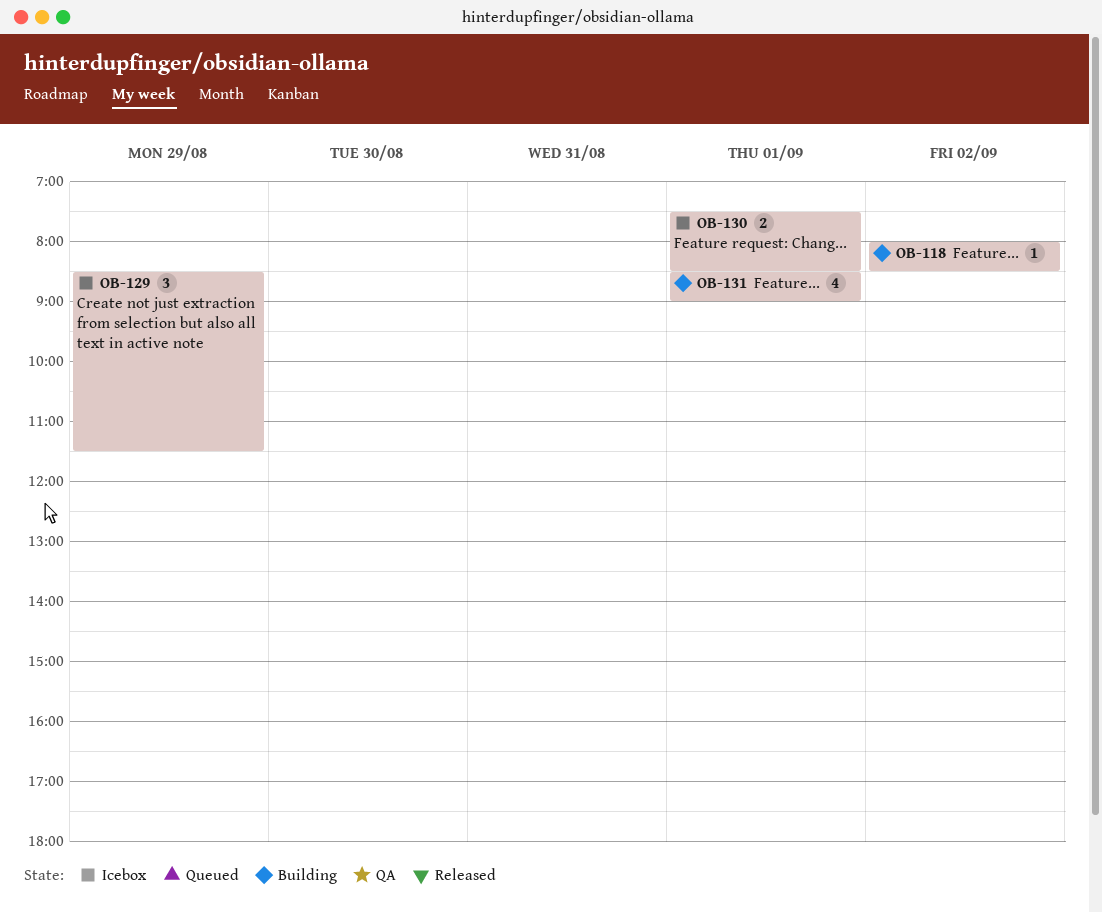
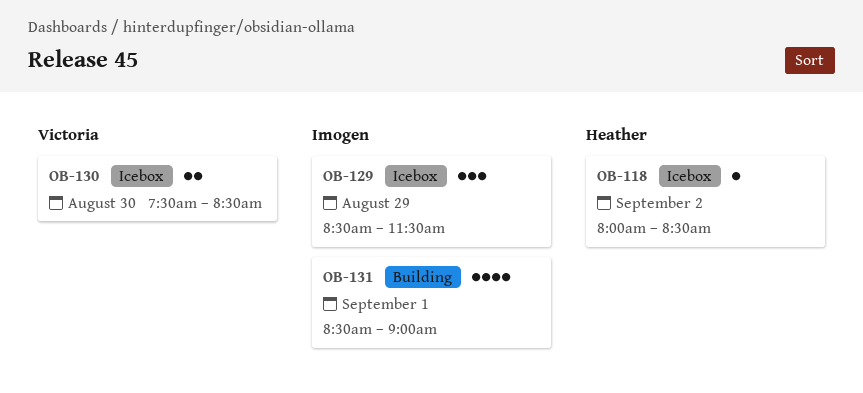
OB-118, status: Building -> Icebox
OB-130, day: Sep 1 -> Aug 30

